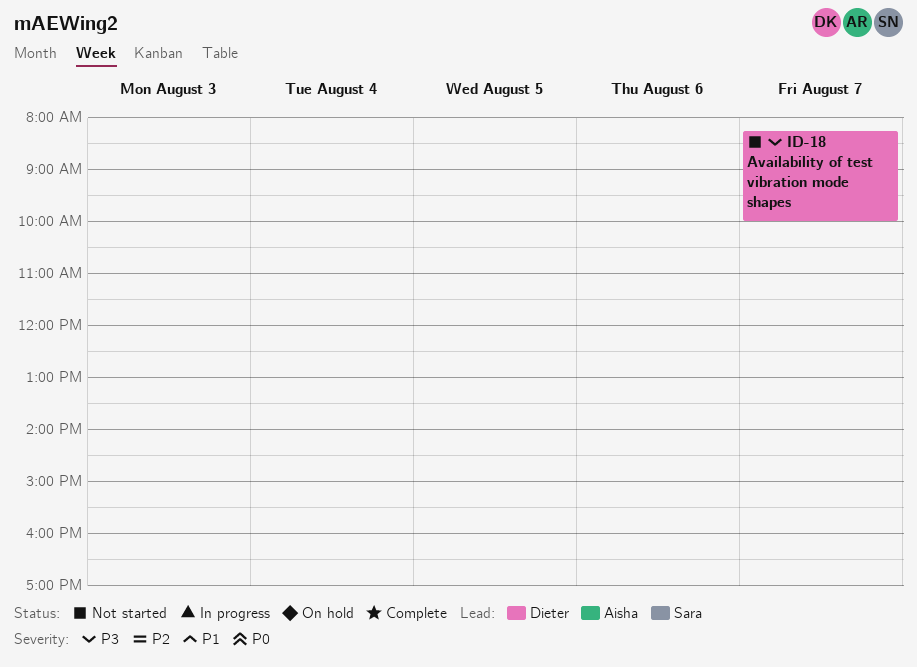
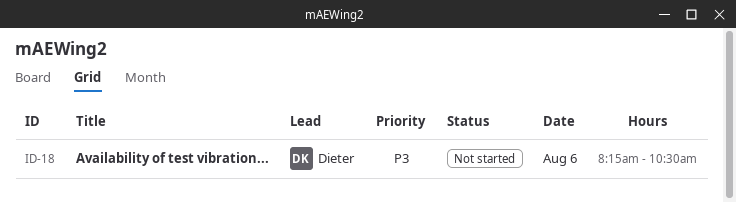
ID-18, day: Aug 7 -> Aug 6
ID-18, ends: 10:00 -> 10:30

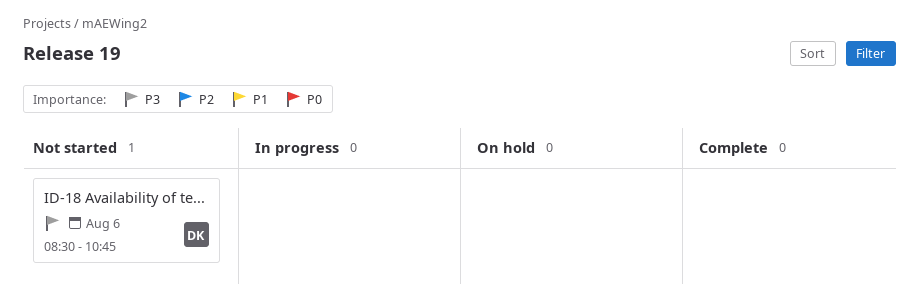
ID-18, begins: 08:15 -> 08:30
ID-18, ends: 10:30 -> 10:45

